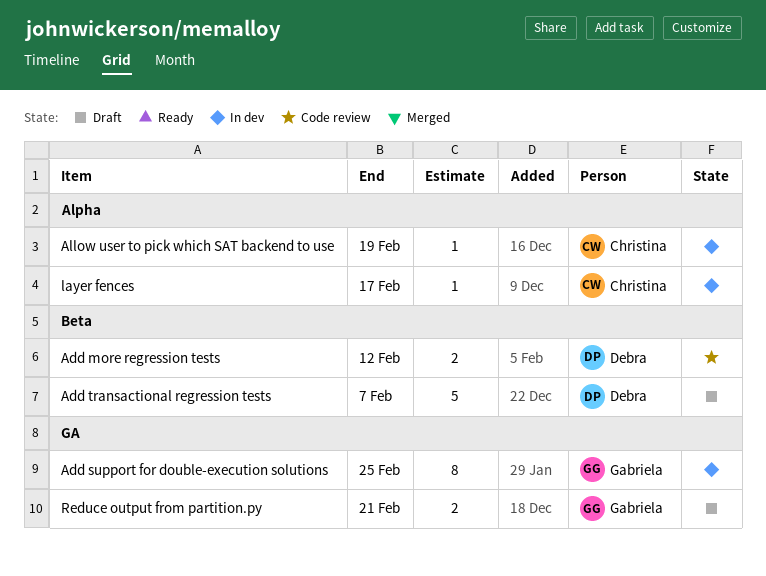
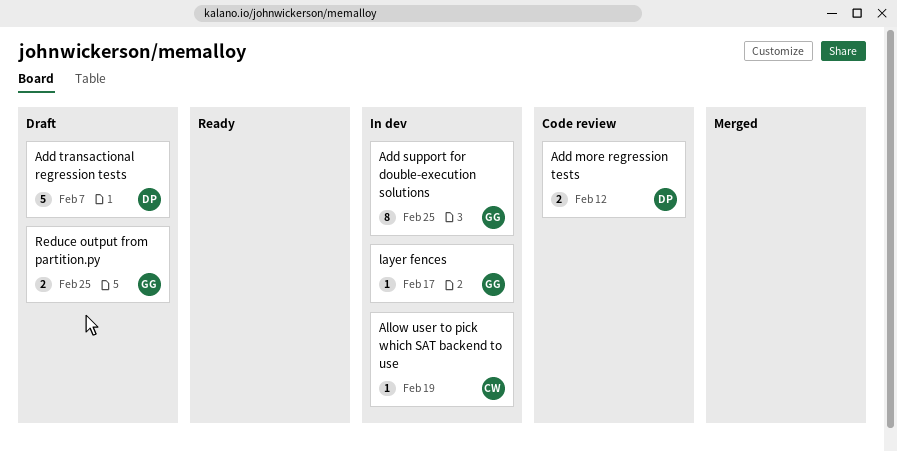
layer fences, owner: Christina -> Gabriela
Reduce output from partition.py, due: Feb 21 -> Feb 25

